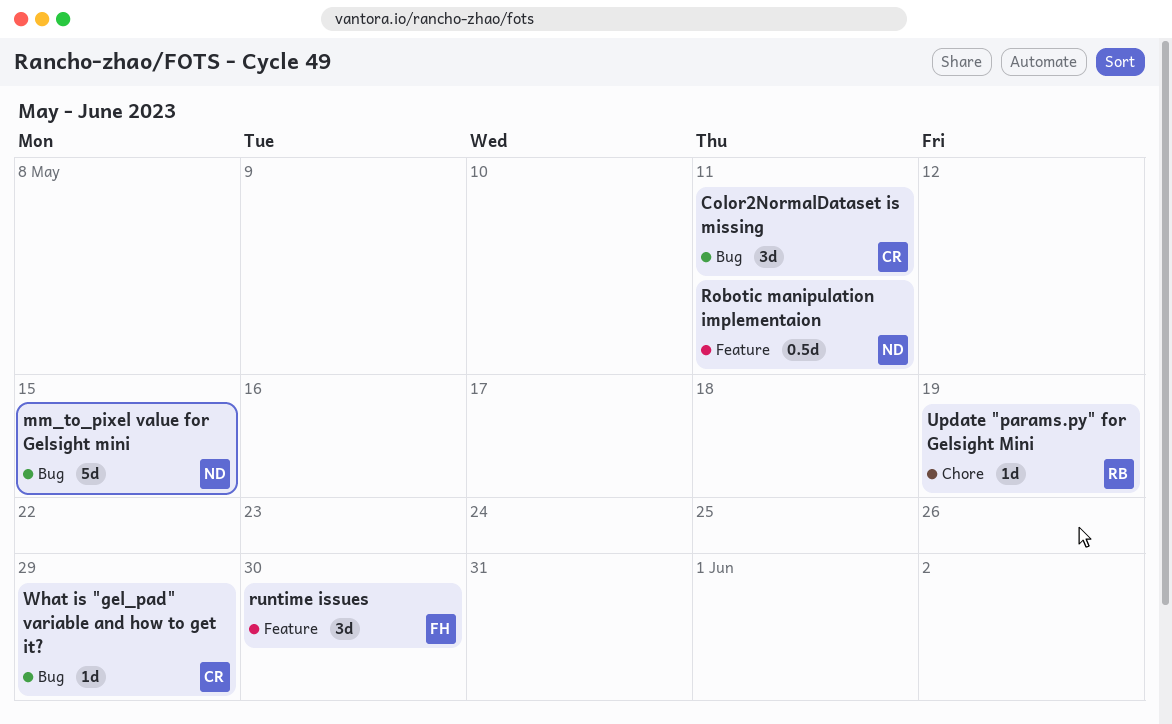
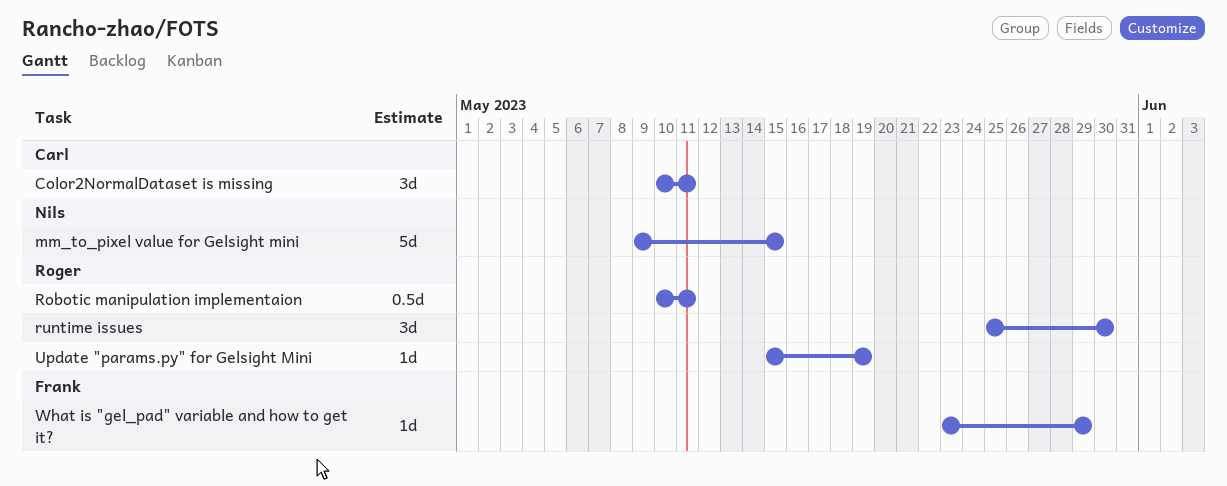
Robotic manipulation implementaion, owner: Nils -> Roger
runtime issues, owner: Frank -> Roger
What is "gel_pad" variable and how to get it?, owner: Carl -> Frank

